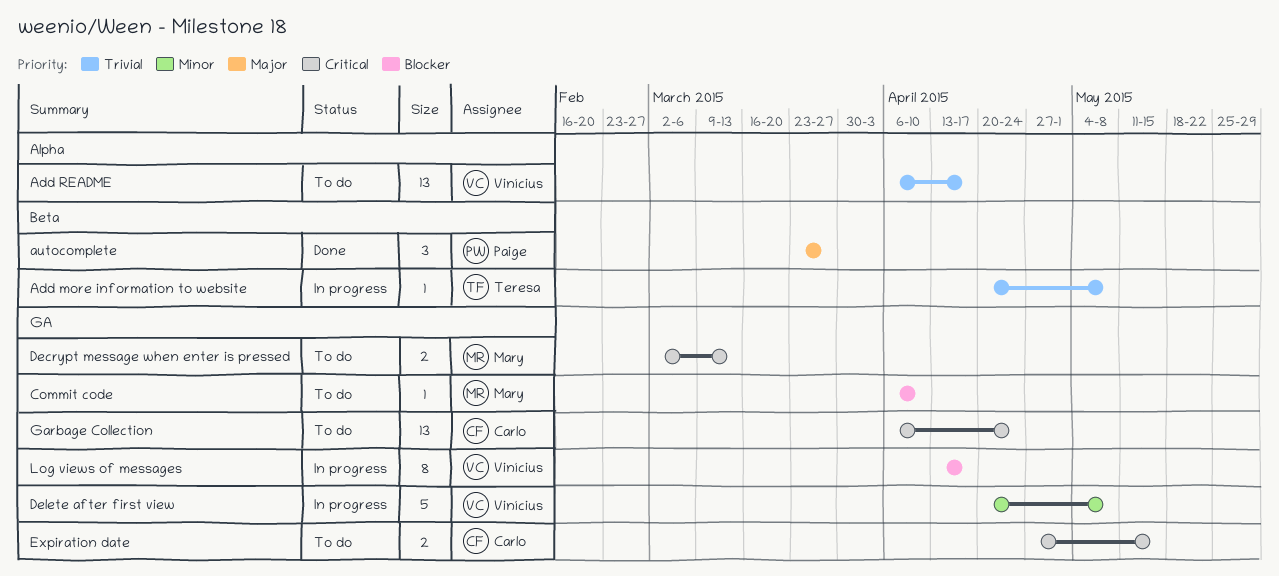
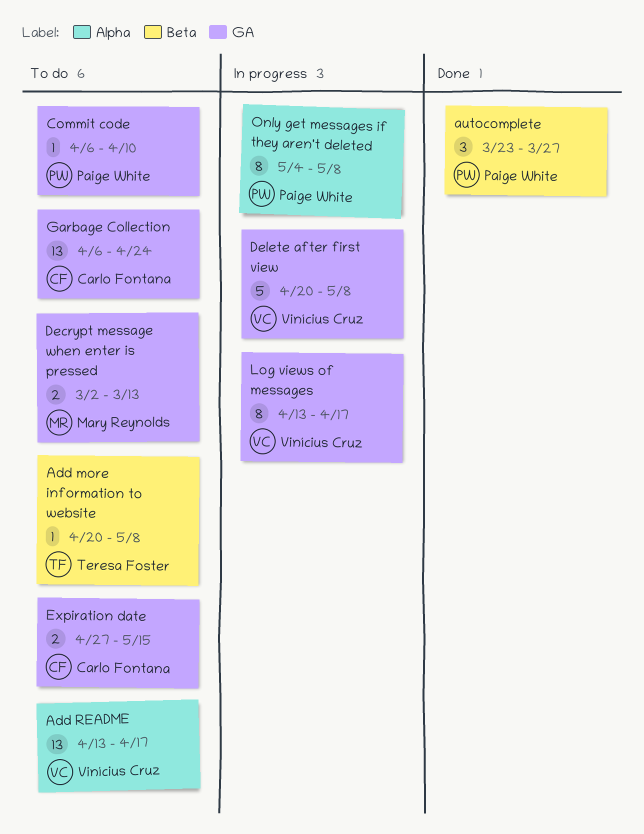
Add more information to website, status: In progress -> To do
Add README, start: Apr 6 -> Apr 13
Commit code, owner: Mary Reynolds -> Paige White
Only get messages if they aren't deleted: none -> present

